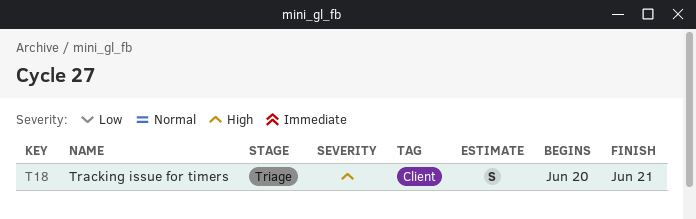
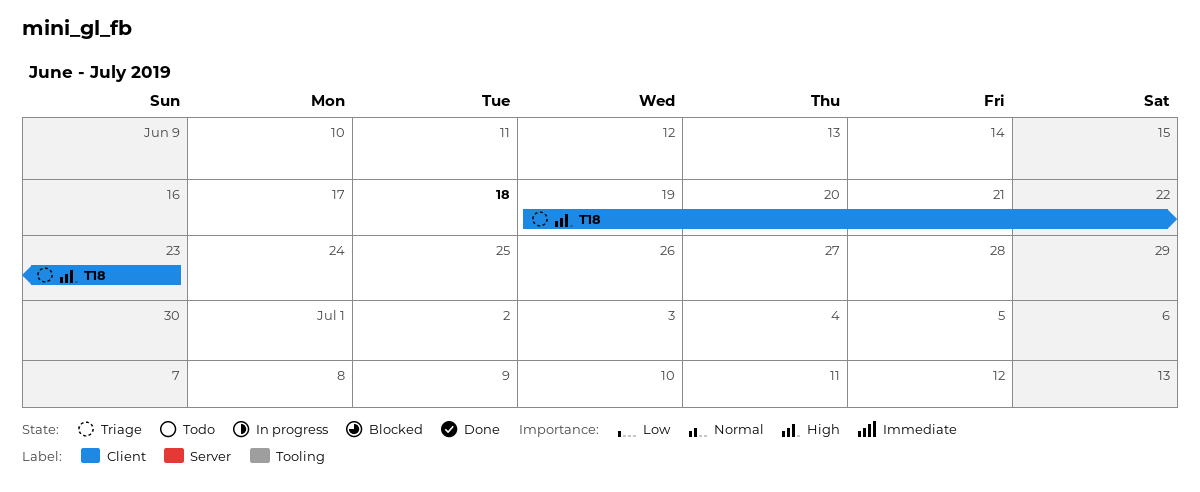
T18, start: Jun 20 -> Jun 19
T18, due: Jun 21 -> Jun 23

